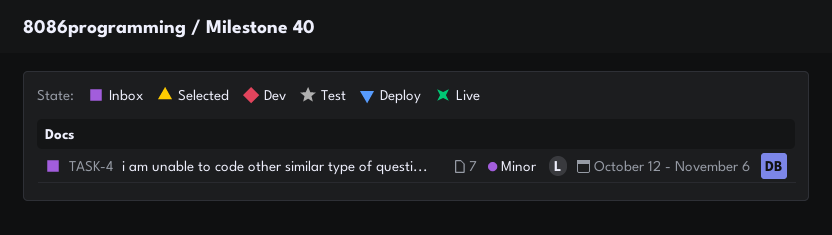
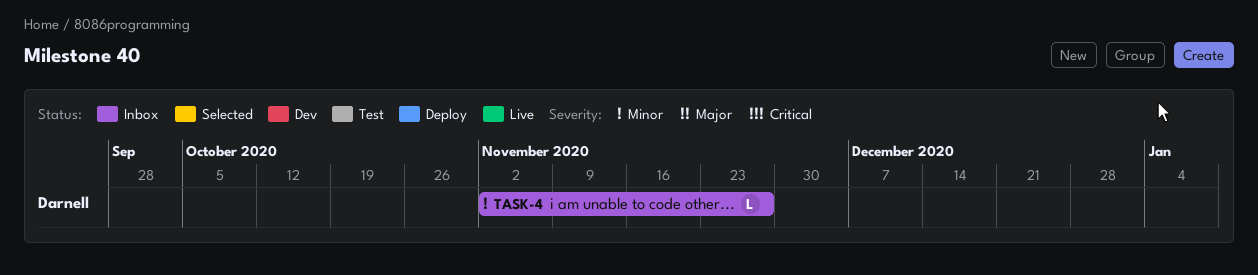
TASK-4, start: Oct 12 -> Nov 2
TASK-4, due: Nov 6 -> Nov 27

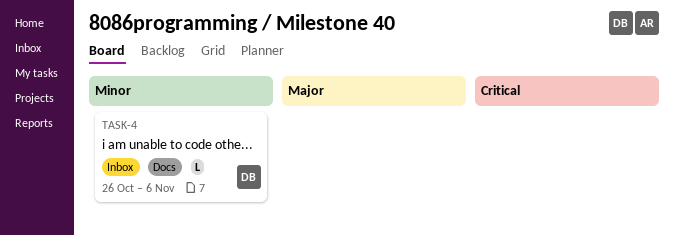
TASK-4, start: Nov 2 -> Oct 26
TASK-4, due: Nov 27 -> Nov 6

